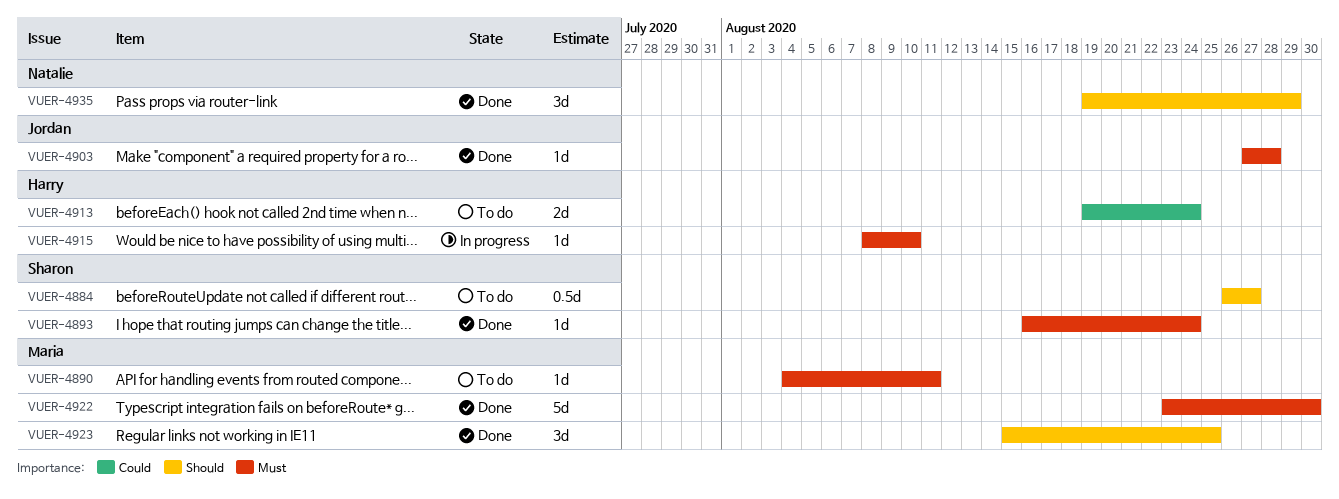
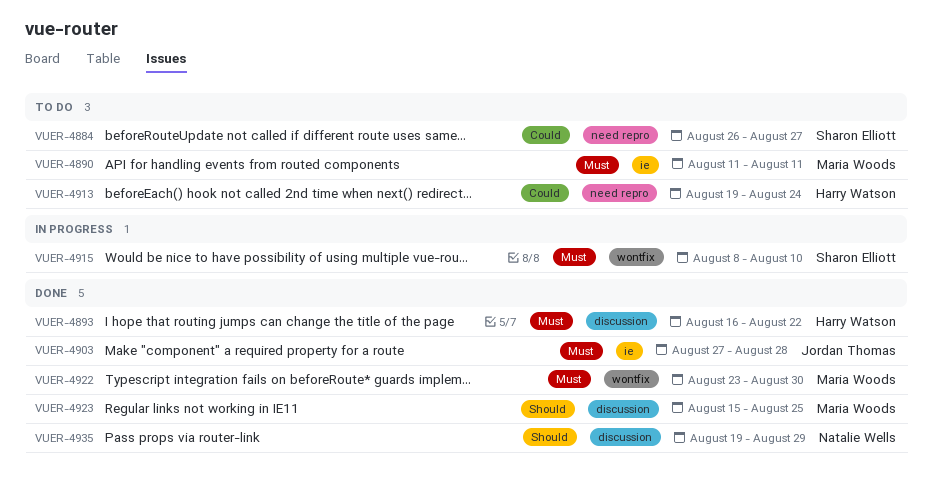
VUER-4884, priority: Should -> Could
VUER-4890, start: Aug 4 -> Aug 11
VUER-4893, owner: Sharon Elliott -> Harry Watson
VUER-4893, due: Aug 24 -> Aug 22
VUER-4915, owner: Harry Watson -> Sharon Elliott

